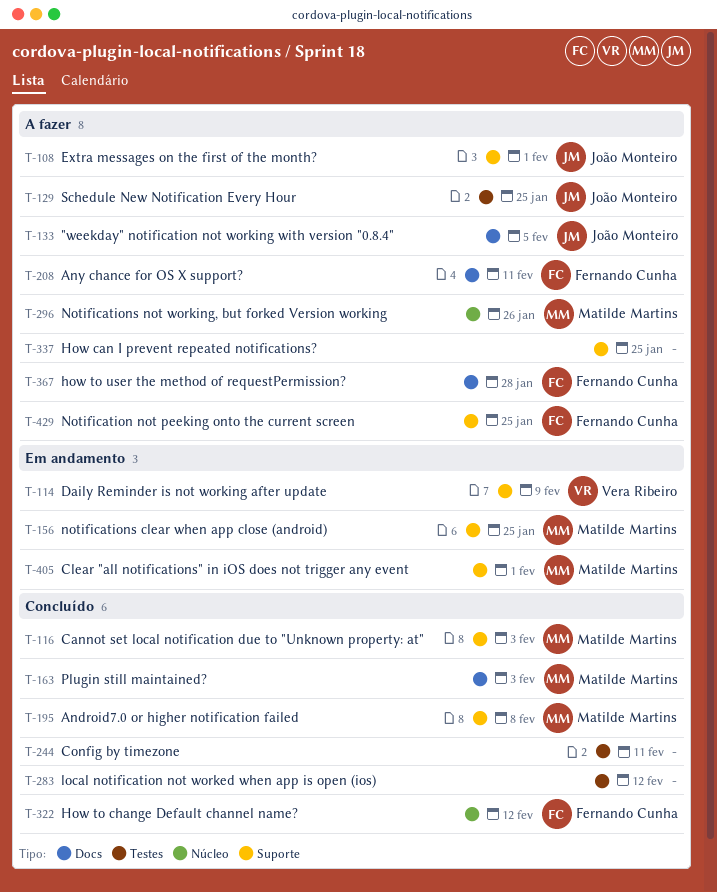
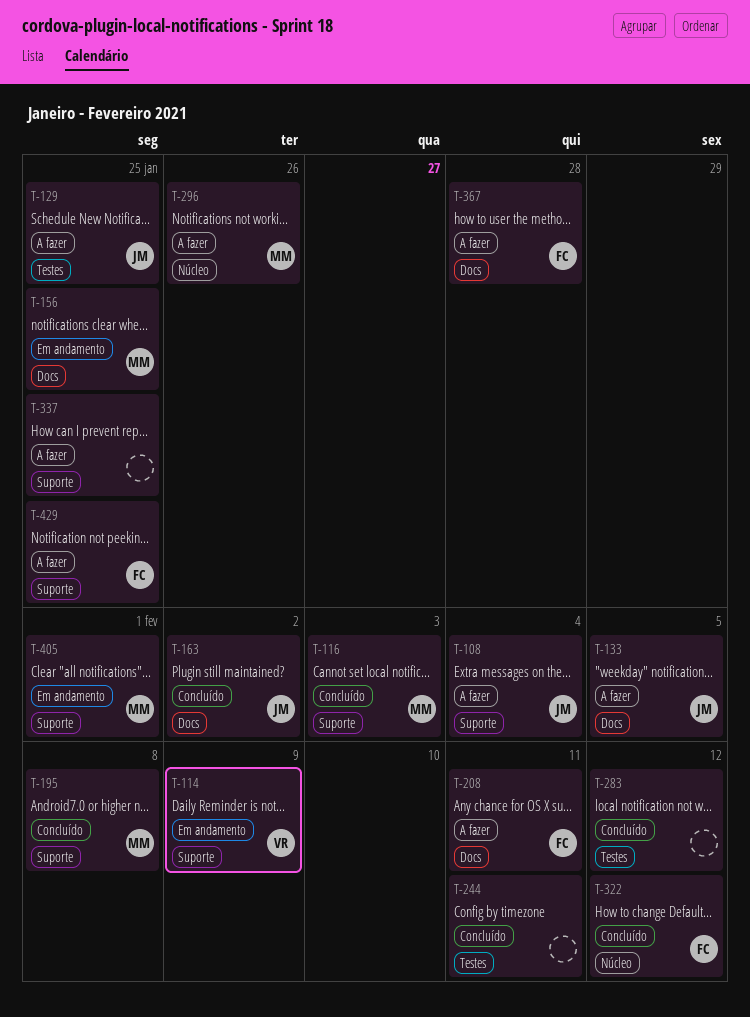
T-108, due: Feb 1 -> Feb 4
T-156, label: Suporte -> Docs
T-163, owner: Matilde Martins -> João Monteiro
T-163, due: Feb 3 -> Feb 2

